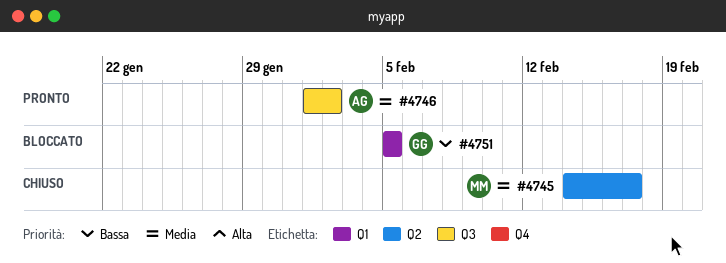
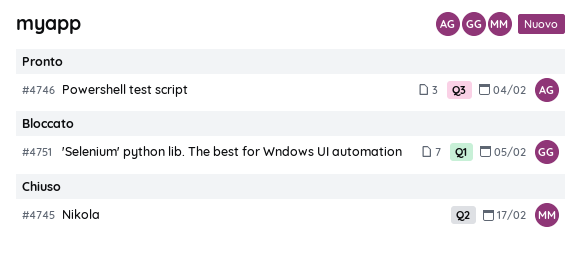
#4746, due: Feb 2 -> Feb 4

